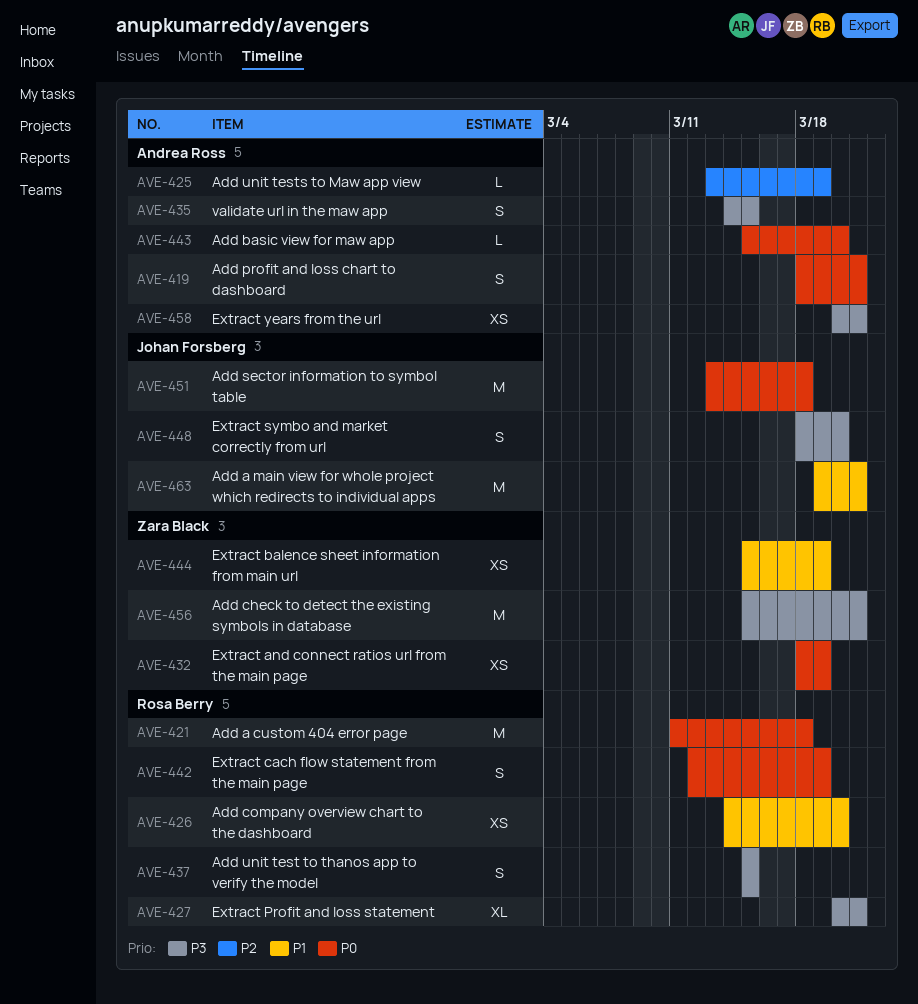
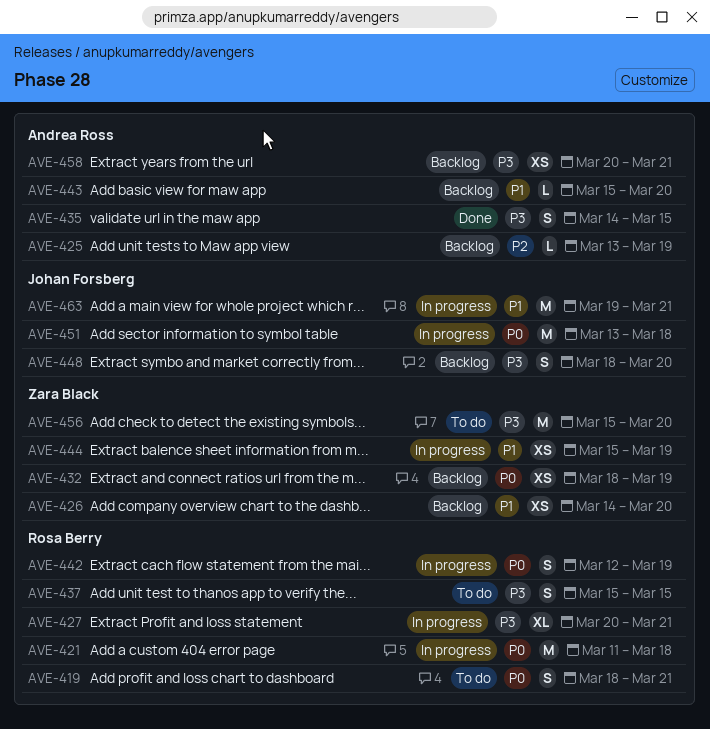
AVE-419, owner: Andrea Ross -> Rosa Berry
AVE-426, owner: Rosa Berry -> Zara Black
AVE-443, priority: P0 -> P1
AVE-456, due: Mar 21 -> Mar 20

